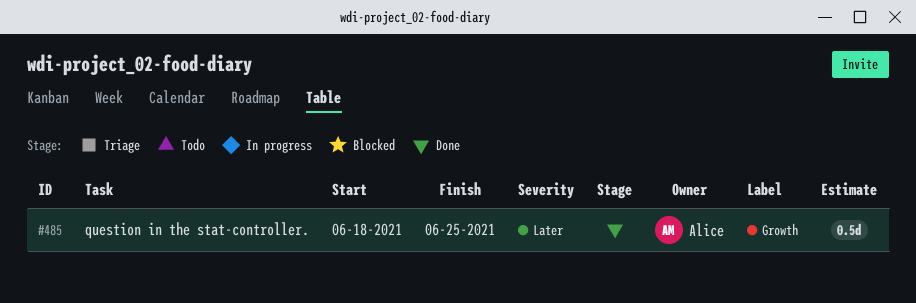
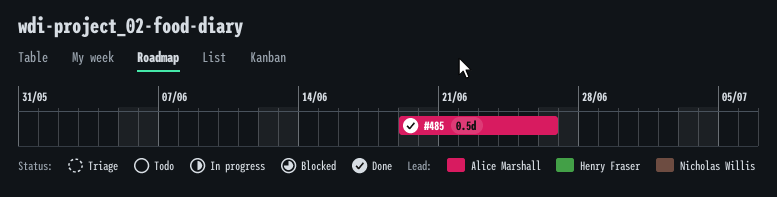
#485, start: Jun 18 -> Jun 19
#485, due: Jun 25 -> Jun 26

